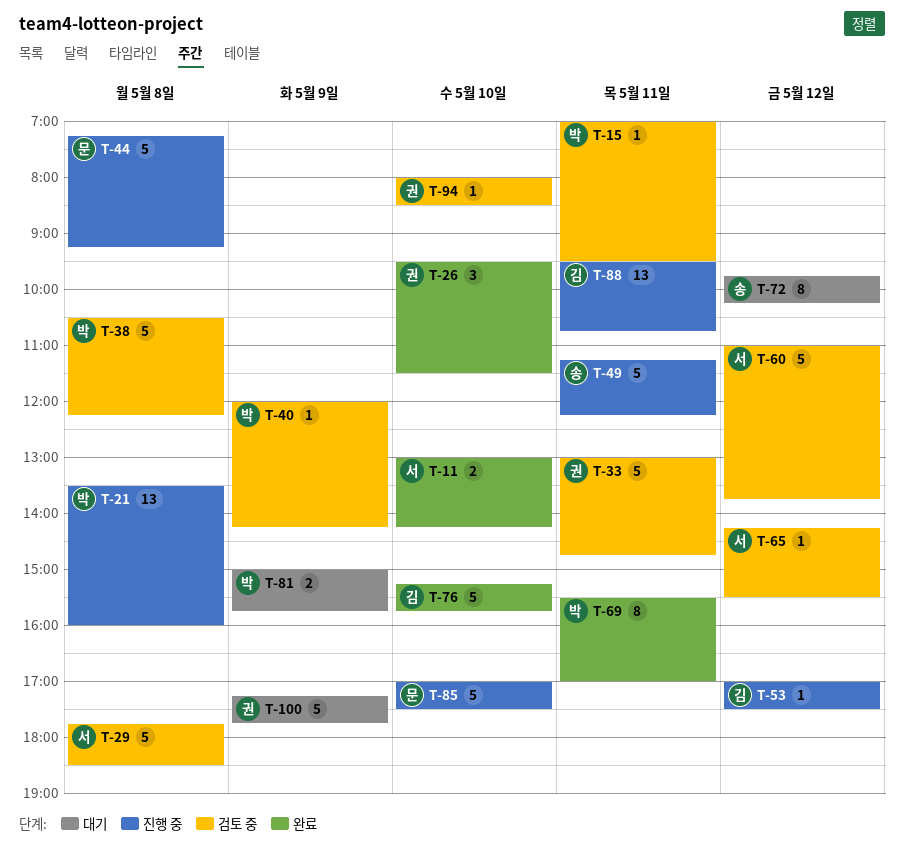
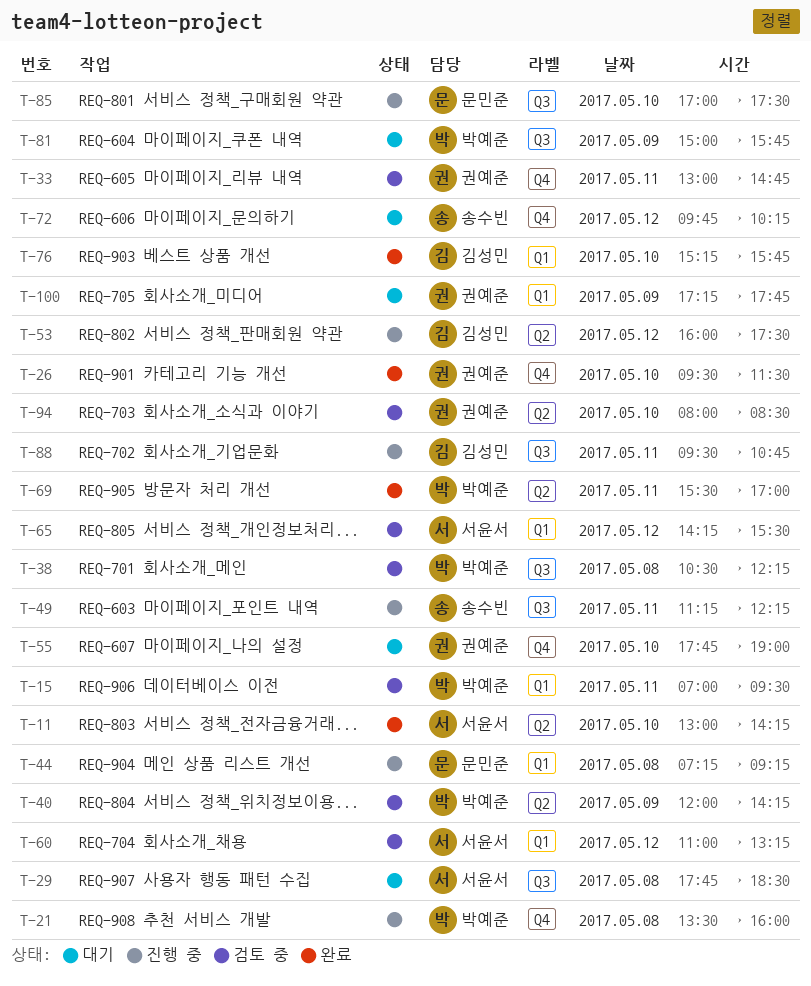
T-29, status: 검토 중 -> 대기
T-53, begins: 17:00 -> 16:00
T-55: none -> present
T-60, ends: 13:45 -> 13:15

